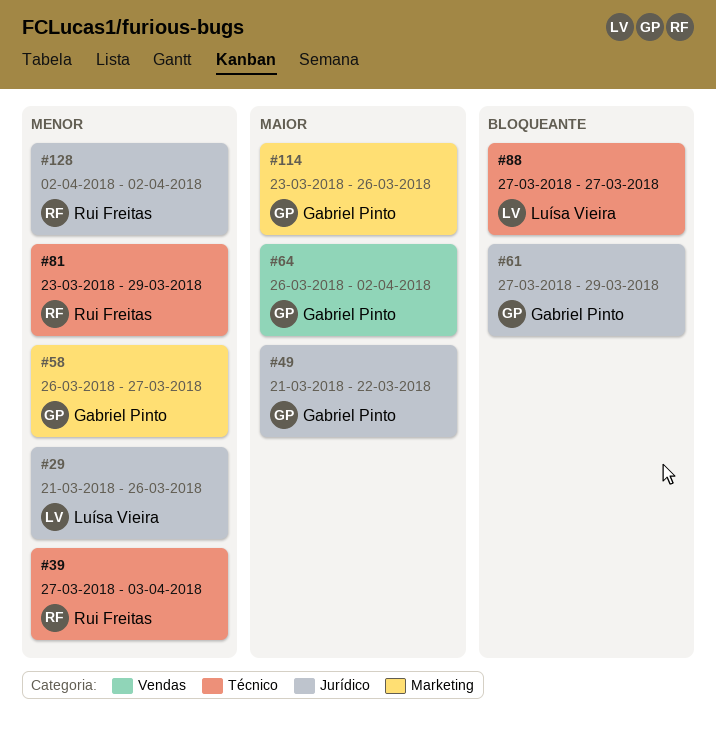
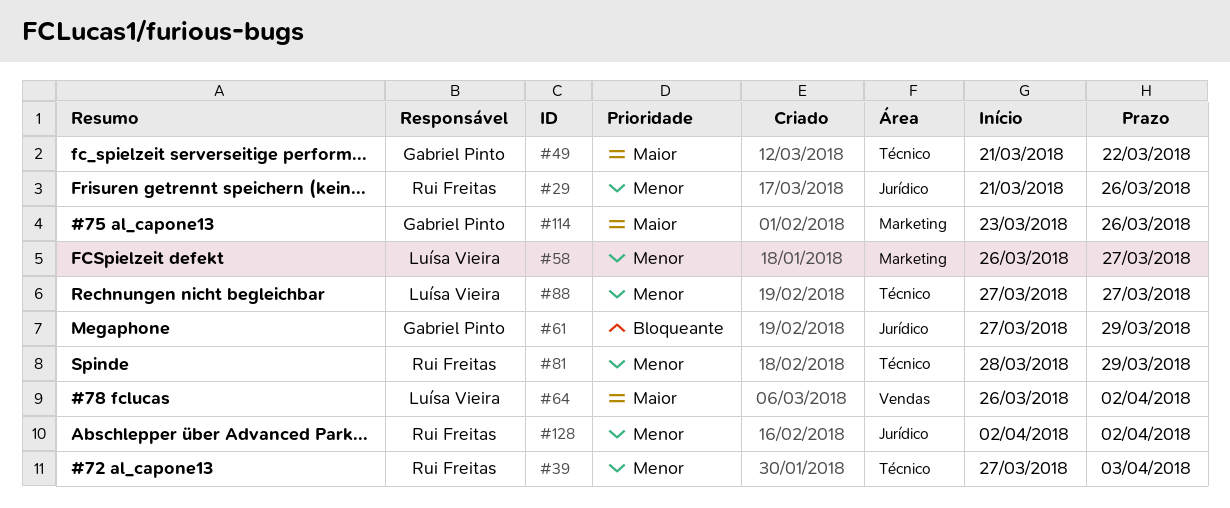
#29, owner: Luísa Vieira -> Rui Freitas
#49, label: Jurídico -> Técnico
#58, owner: Gabriel Pinto -> Luísa Vieira
#64, owner: Gabriel Pinto -> Luísa Vieira
#81, start: Mar 23 -> Mar 28
#88, priority: Bloqueante -> Menor

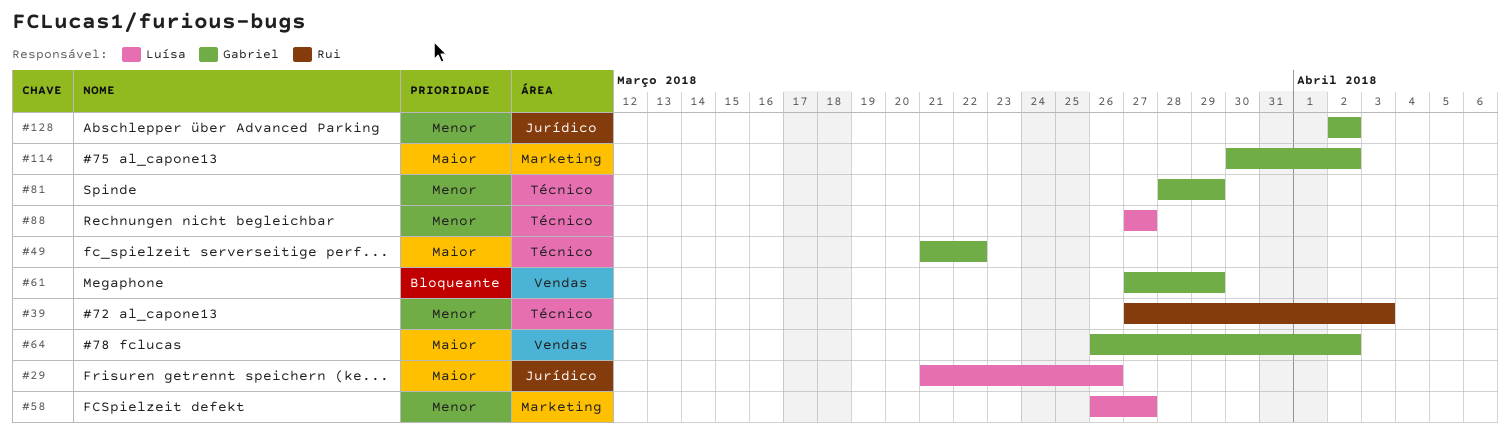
#29, owner: Rui Freitas -> Luísa Vieira
#29, priority: Menor -> Maior
#61, label: Jurídico -> Vendas
#64, owner: Luísa Vieira -> Gabriel Pinto
#81, owner: Rui Freitas -> Gabriel Pinto
#114, start: Mar 23 -> Mar 30
#114, due: Mar 26 -> Apr 2
#128, owner: Rui Freitas -> Gabriel Pinto

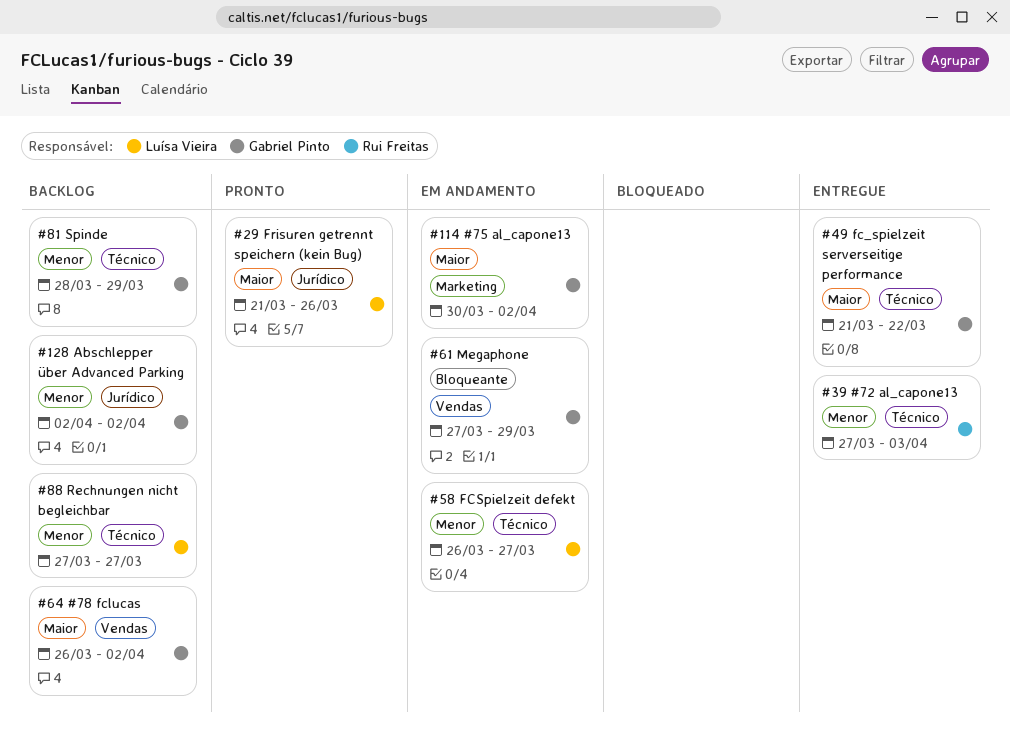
#58, label: Marketing -> Técnico

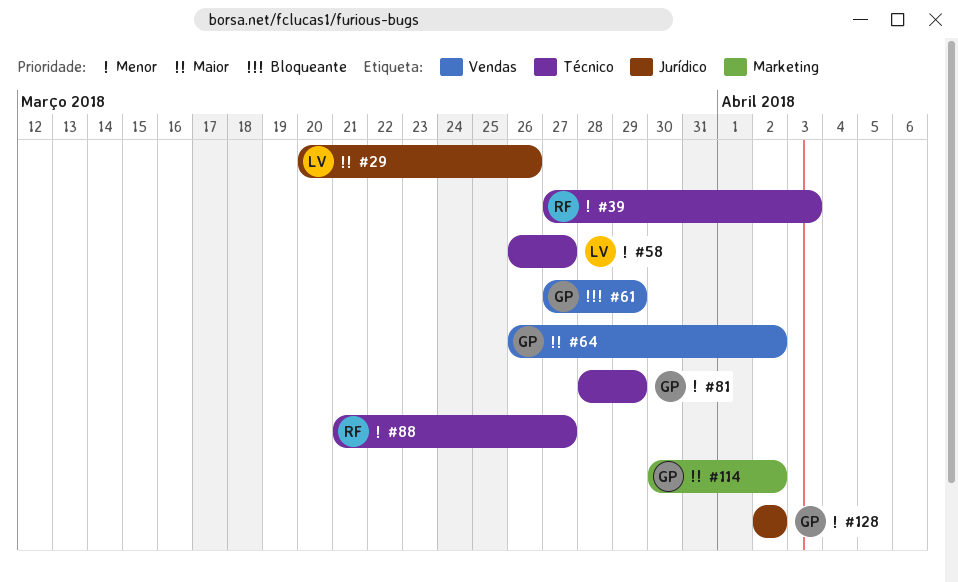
#29, start: Mar 21 -> Mar 20
#49: present -> none
#88, owner: Luísa Vieira -> Rui Freitas
#88, start: Mar 27 -> Mar 21

